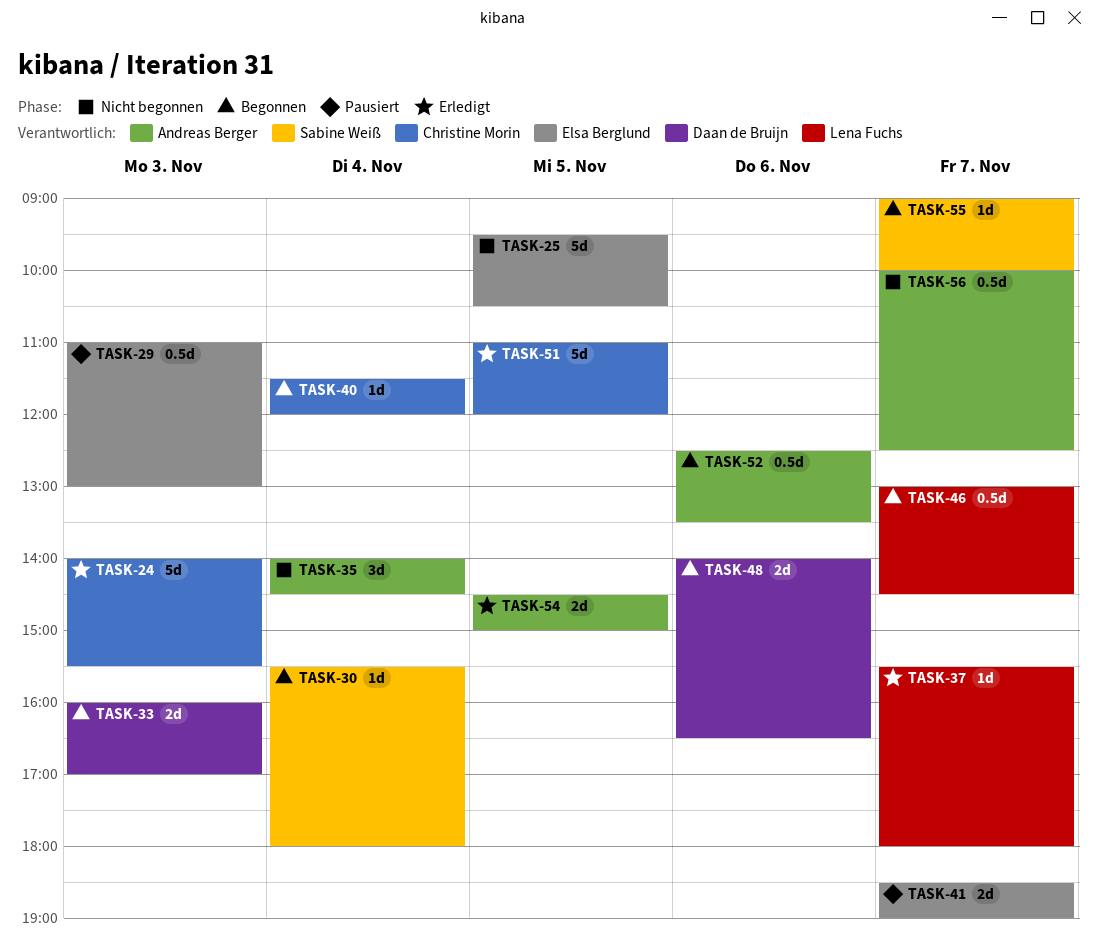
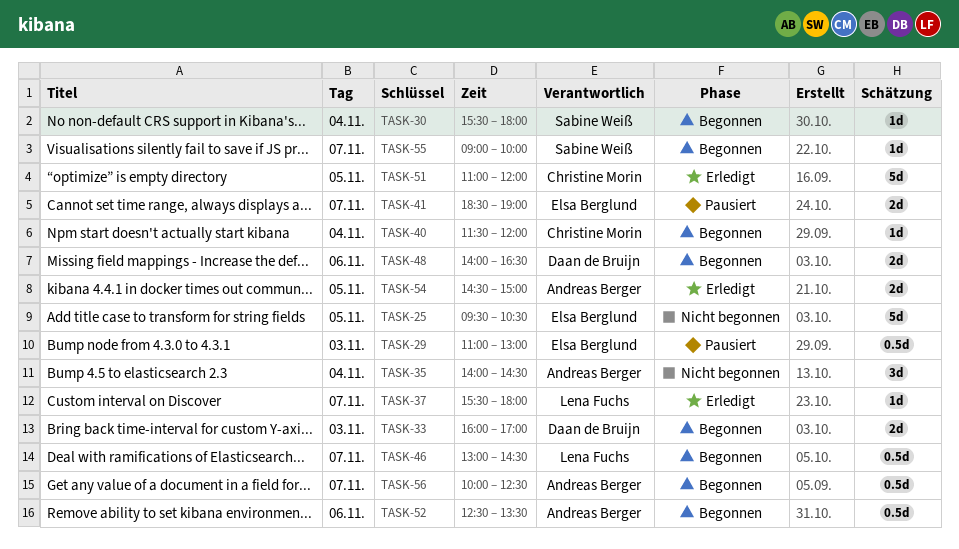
TASK-24: present -> none
TASK-56, status: Nicht begonnen -> Begonnen

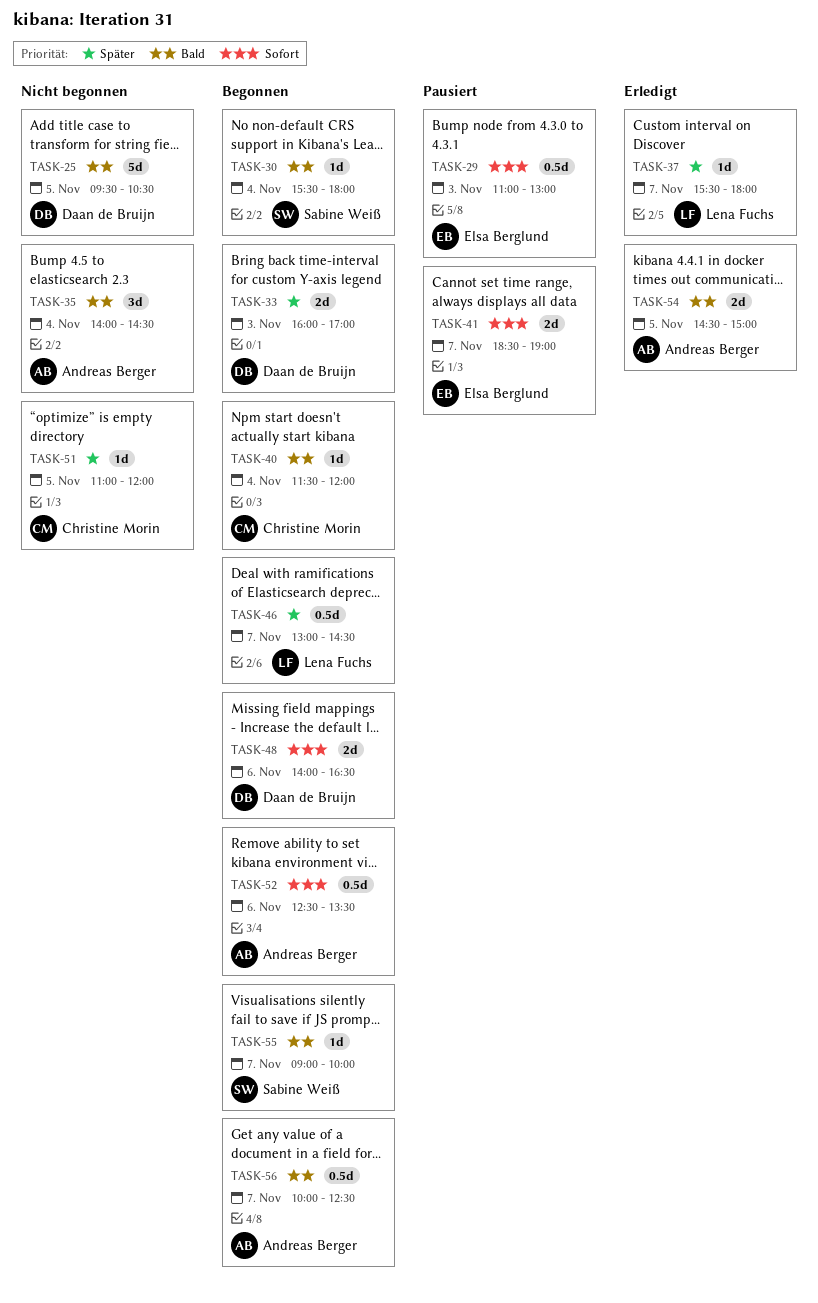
TASK-25, owner: Elsa Berglund -> Daan de Bruijn
TASK-51, status: Erledigt -> Nicht begonnen
TASK-51, estimate: 5d -> 1d

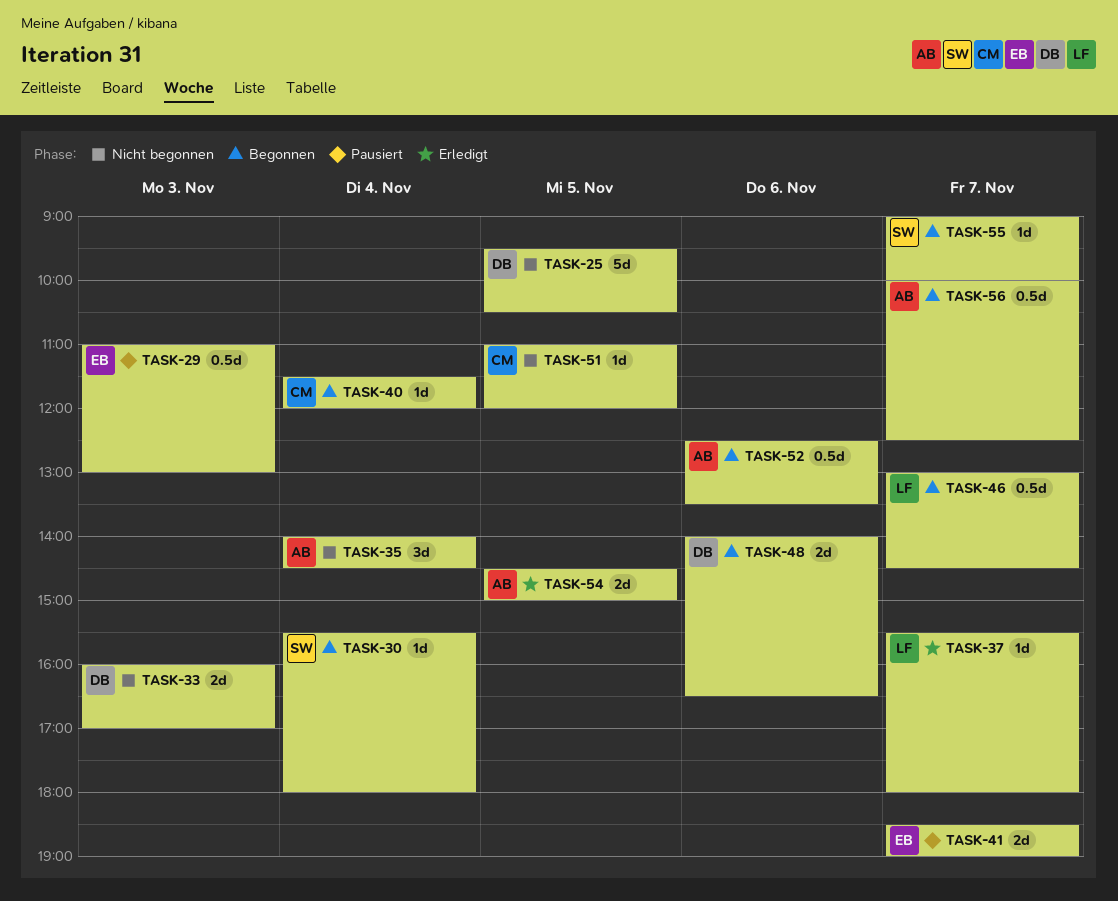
TASK-33, status: Begonnen -> Nicht begonnen

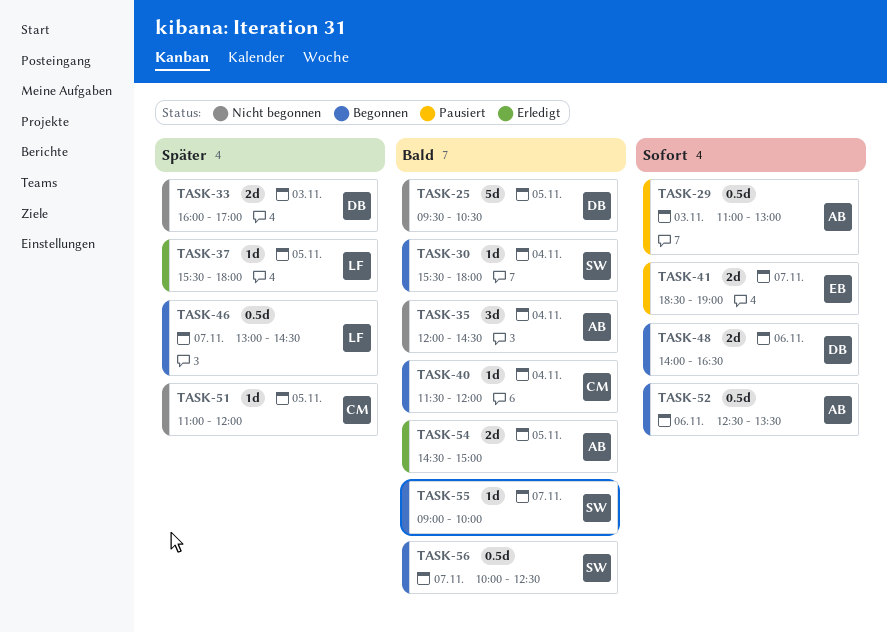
TASK-29, owner: EB -> AB
TASK-35, begins: 14:00 -> 12:00
TASK-37, day: Nov 7 -> Nov 5
TASK-56, owner: AB -> SW

